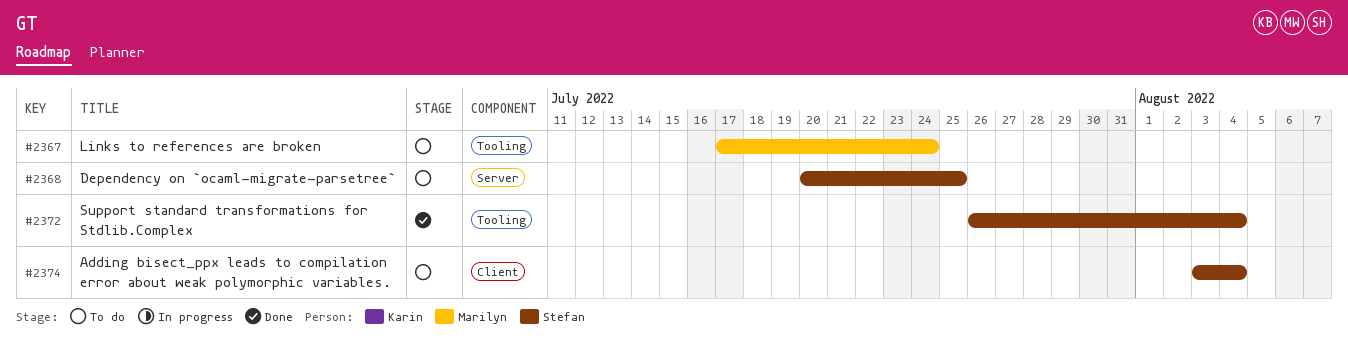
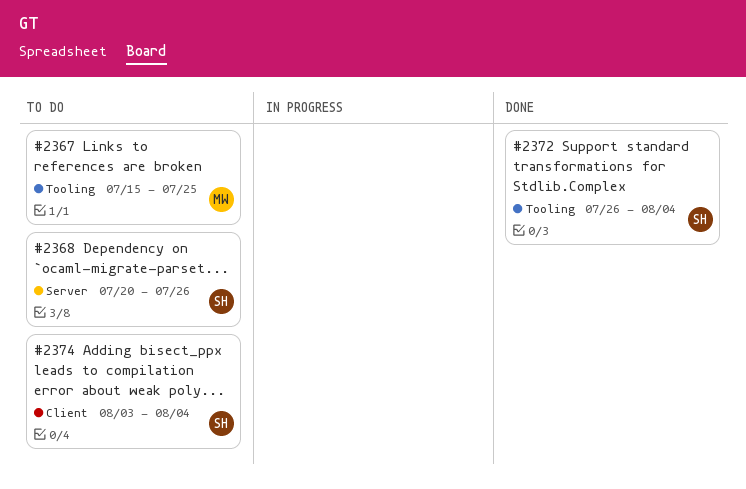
#2367, start: Jul 17 -> Jul 15
#2367, due: Jul 24 -> Jul 25
#2368, due: Jul 25 -> Jul 26

